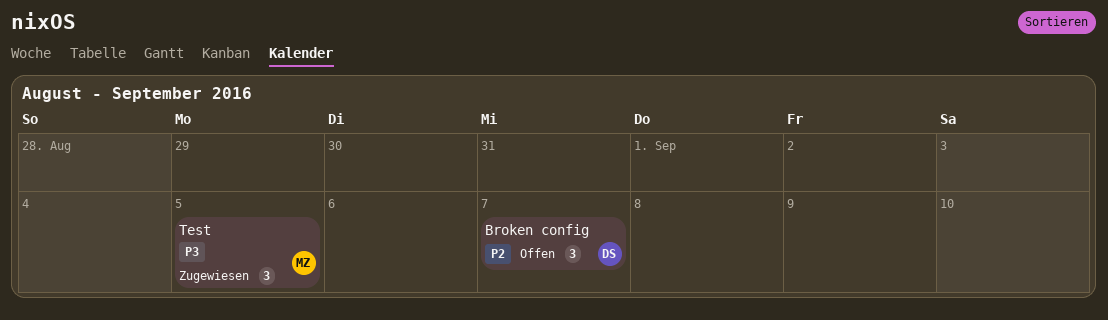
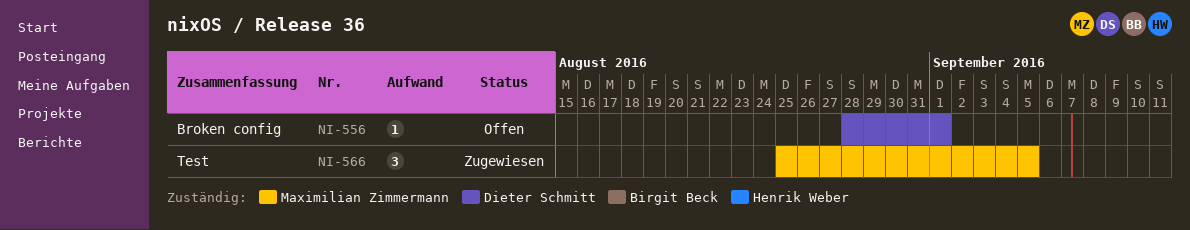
Broken config, estimate: 3 -> 1
Broken config, due: Sep 7 -> Sep 1

